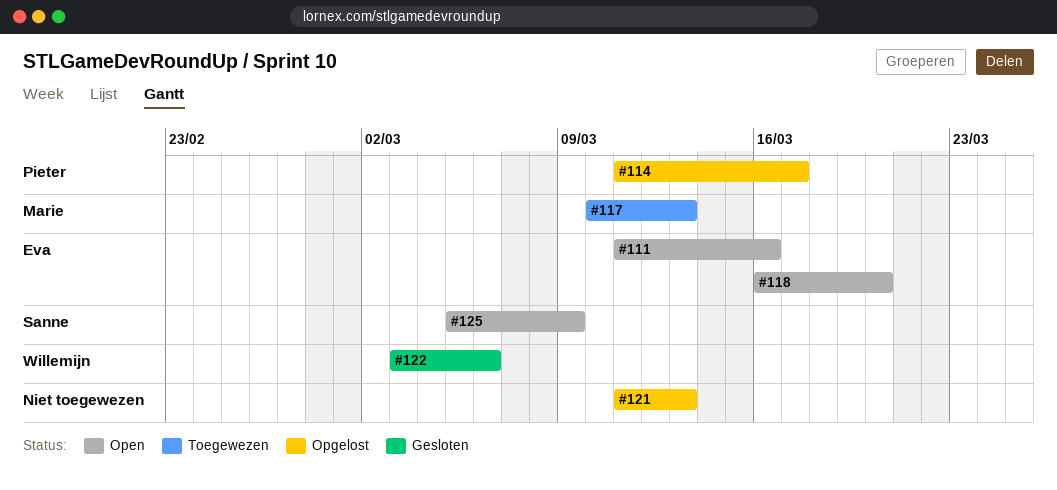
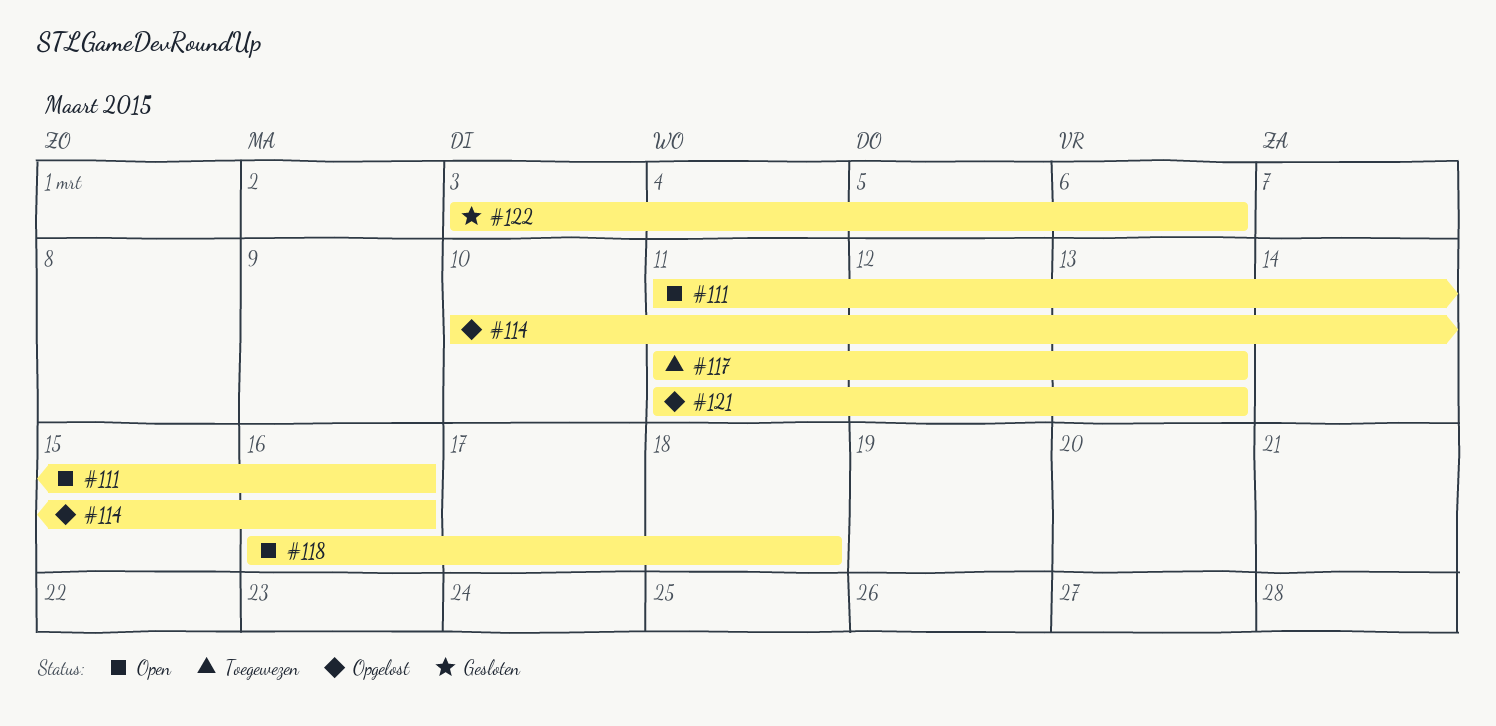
#114, start: Mar 11 -> Mar 10
#114, due: Mar 17 -> Mar 16
#117, start: Mar 10 -> Mar 11
#118, due: Mar 20 -> Mar 18
#125: present -> none

